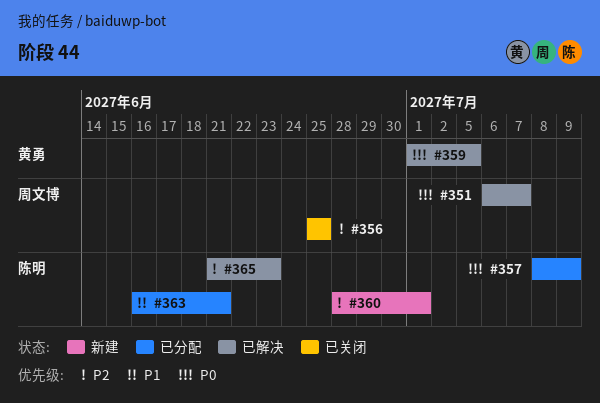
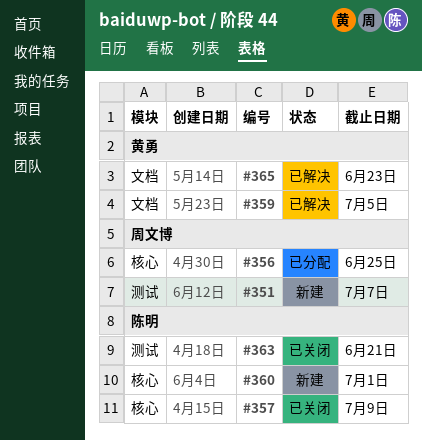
#351, status: 已解决 -> 新建
#356, status: 已关闭 -> 已分配
#357, status: 已分配 -> 已关闭
#363, status: 已分配 -> 已关闭
#365, owner: 陈明 -> 黄勇

